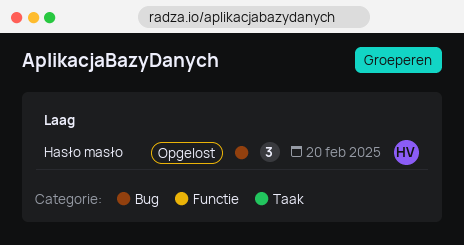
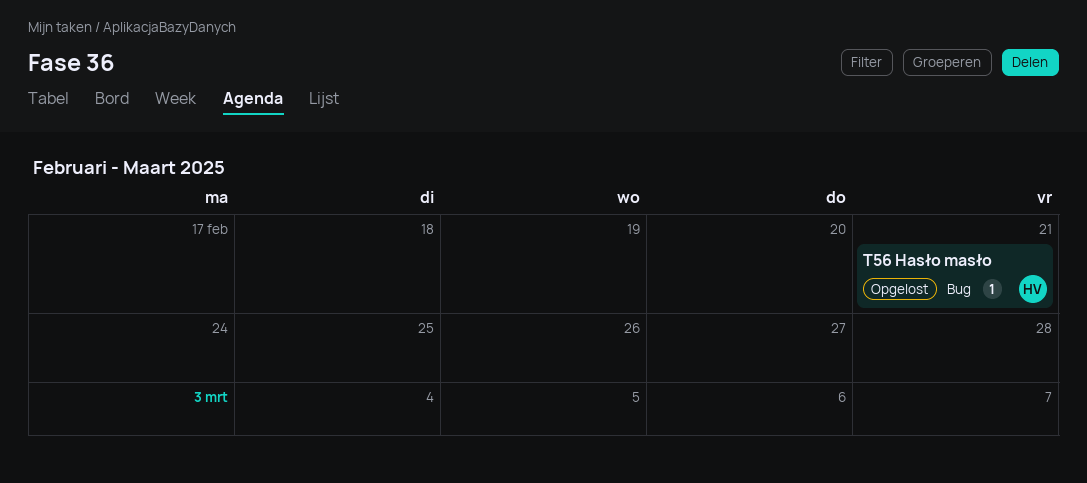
Hasło masło, estimate: 3 -> 1
Hasło masło, due: Feb 20 -> Feb 21

